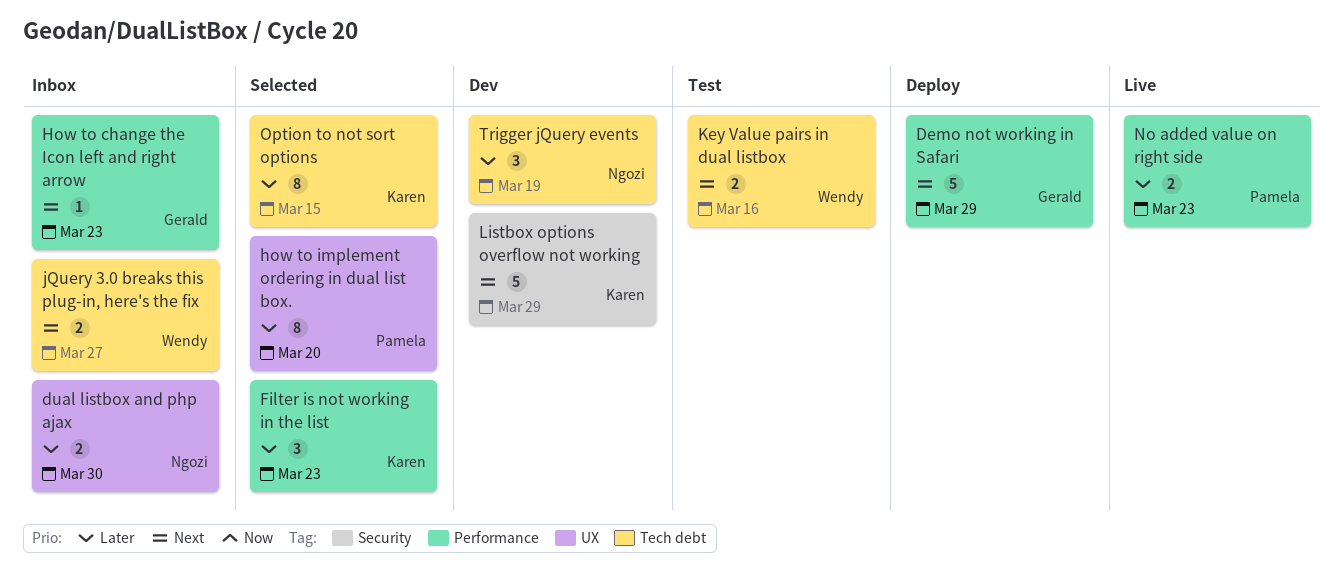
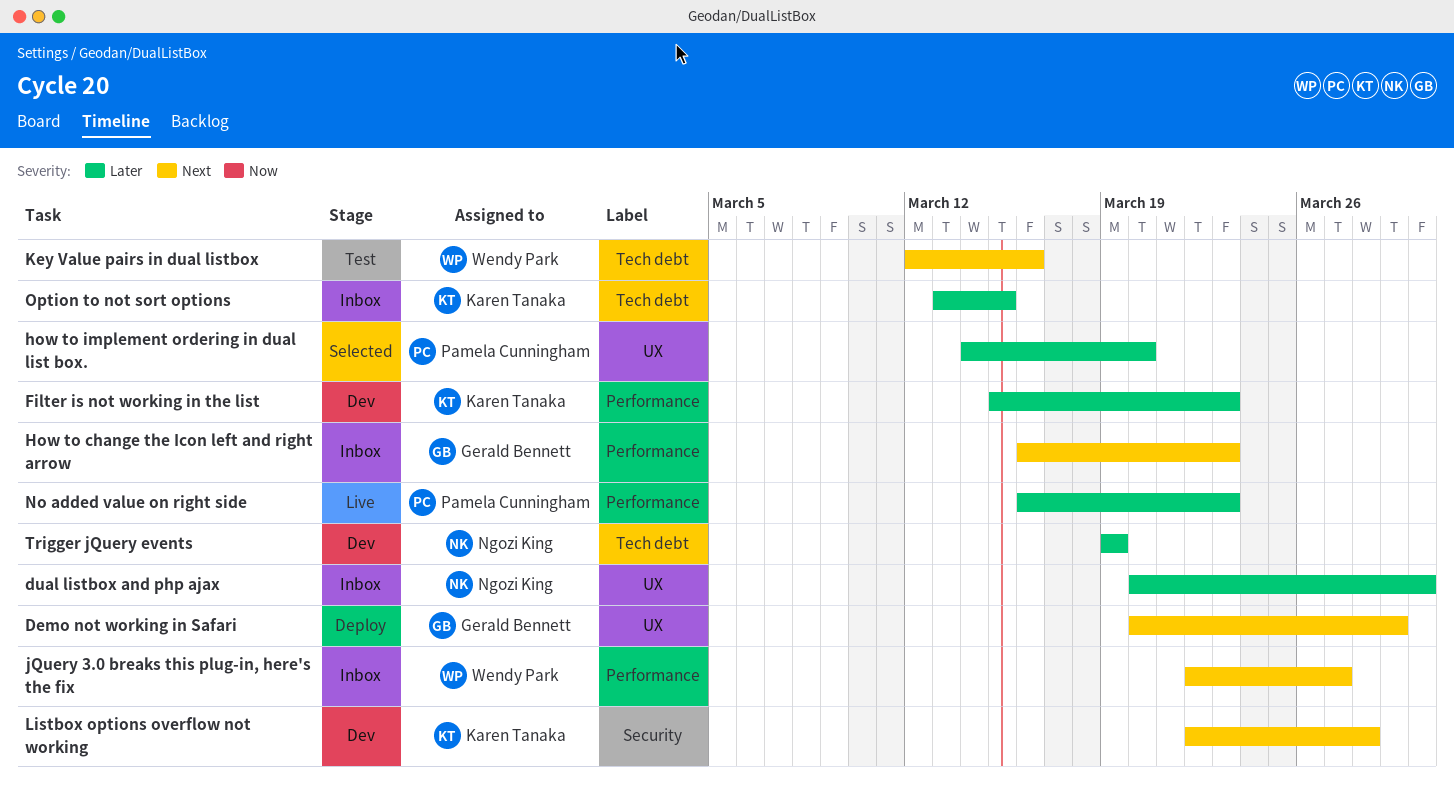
Demo not working in Safari, label: Performance -> UX
Filter is not working in the list, status: Selected -> Dev
jQuery 3.0 breaks this plug-in, here's the fix, label: Tech debt -> Performance
Listbox options overflow not working, due: Mar 29 -> Mar 28
Option to not sort options, status: Selected -> Inbox

